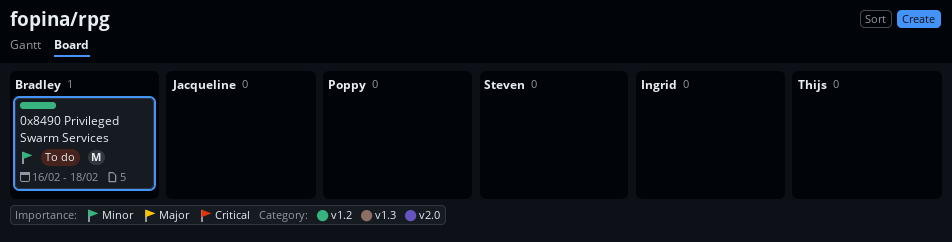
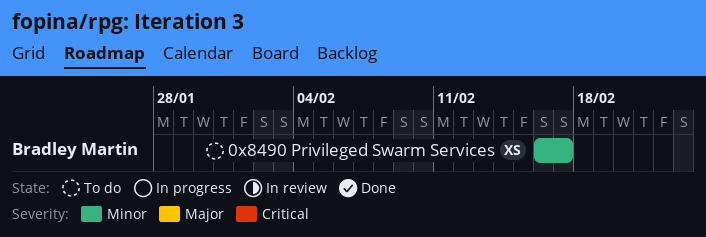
0x8490 Privileged Swarm Services, estimate: M -> XS
0x8490 Privileged Swarm Services, due: Feb 18 -> Feb 17

